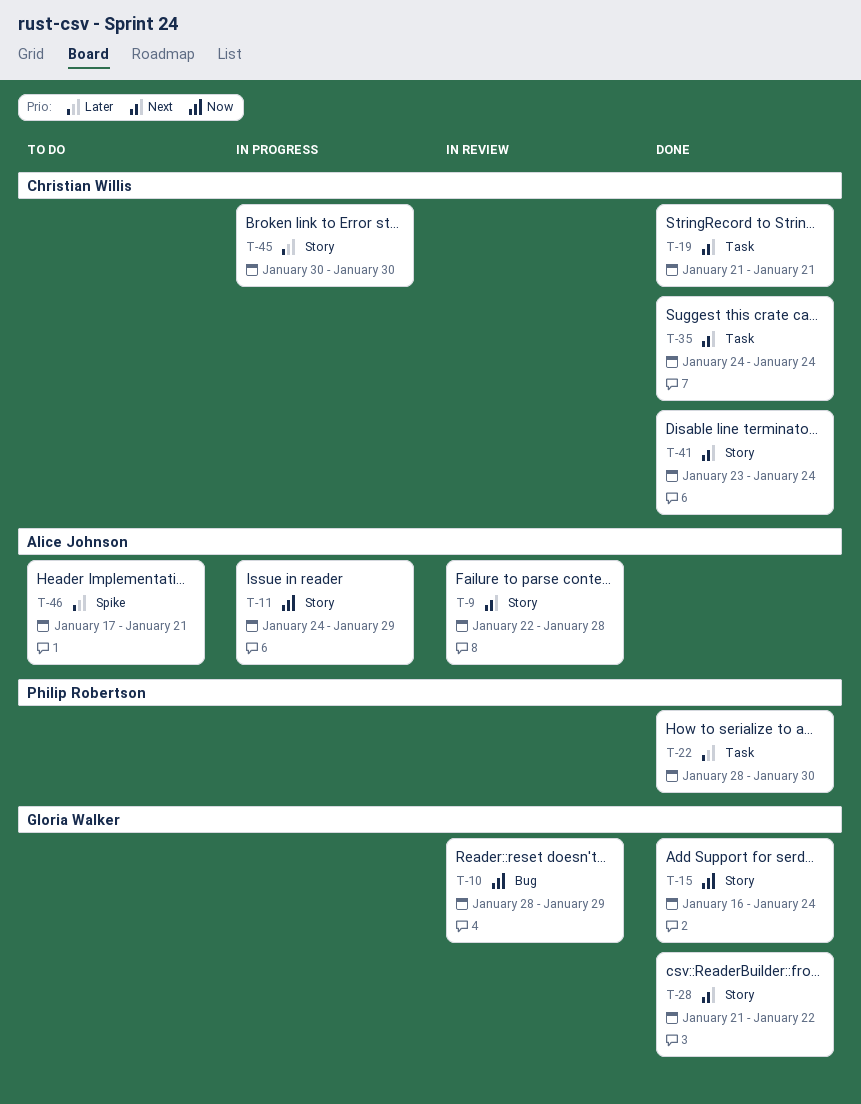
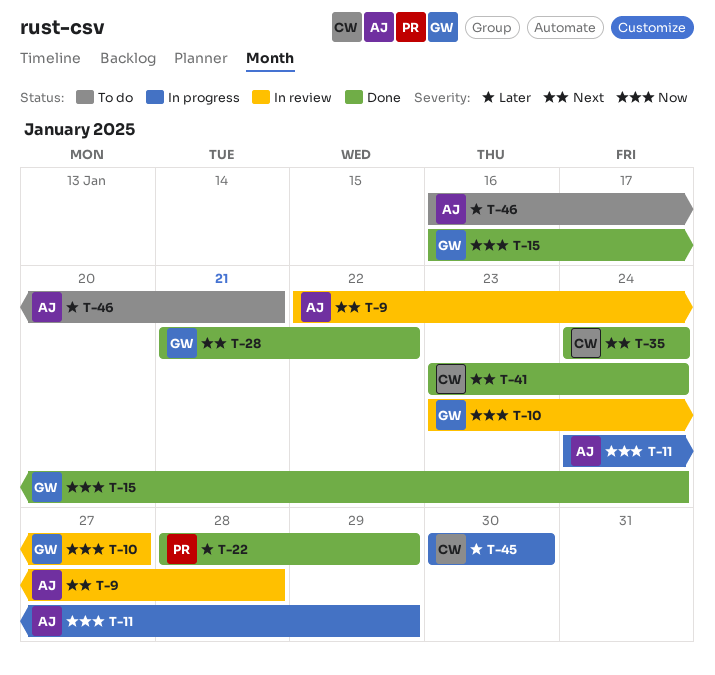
T-10, start: Jan 28 -> Jan 23
T-10, due: Jan 29 -> Jan 27
T-19: present -> none
T-22, due: Jan 30 -> Jan 29
T-46, start: Jan 17 -> Jan 16

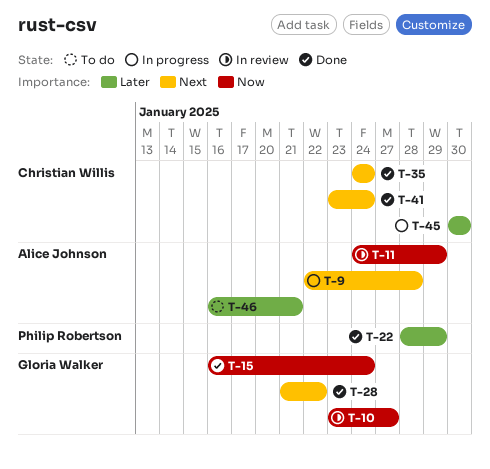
T-9, status: In review -> In progress
T-11, status: In progress -> In review

